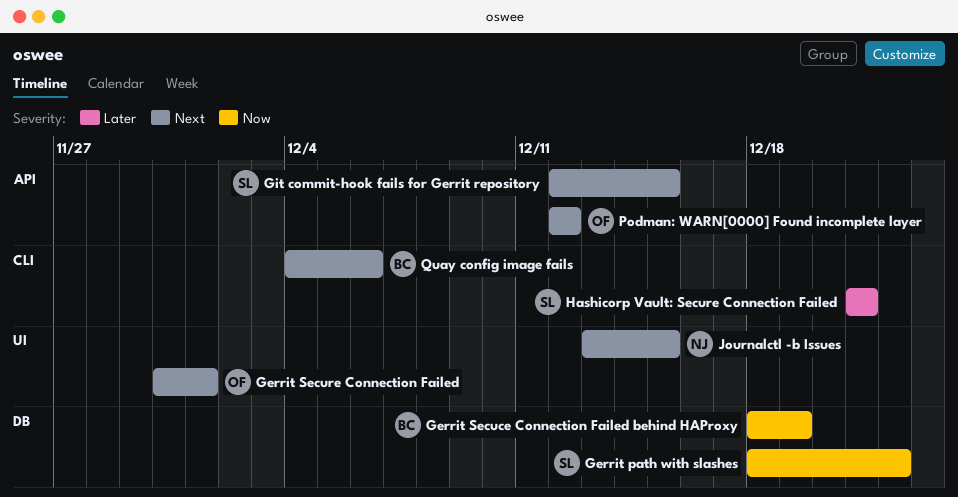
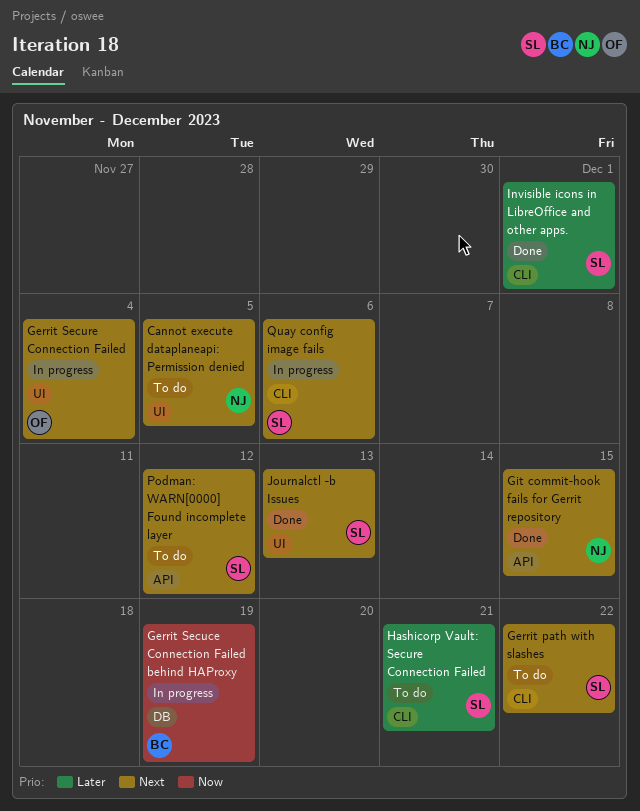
Cannot execute dataplaneapi: Permission denied: none -> present
Gerrit path with slashes, priority: Now -> Next
Gerrit path with slashes, label: DB -> CLI
Gerrit Secure Connection Failed, due: Dec 1 -> Dec 4
Git commit-hook fails for Gerrit repository, owner: SL -> NJ
Invisible icons in LibreOffice and other apps.: none -> present
Journalctl -b Issues, owner: NJ -> SL
Journalctl -b Issues, due: Dec 15 -> Dec 13
Podman: WARN[0000] Found incomplete layer, owner: OF -> SL
Quay config image fails, owner: BC -> SL

